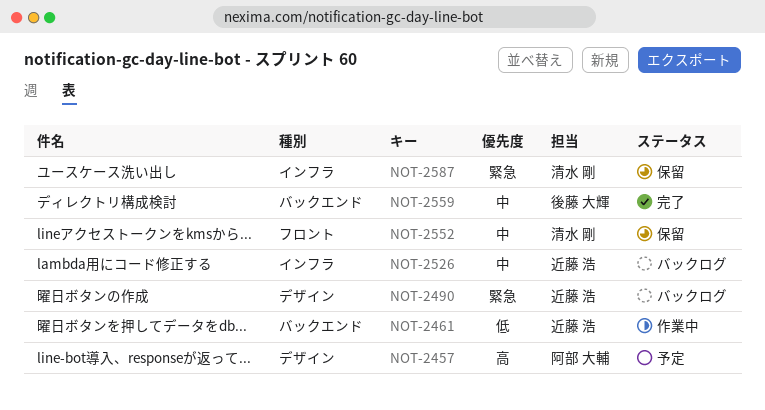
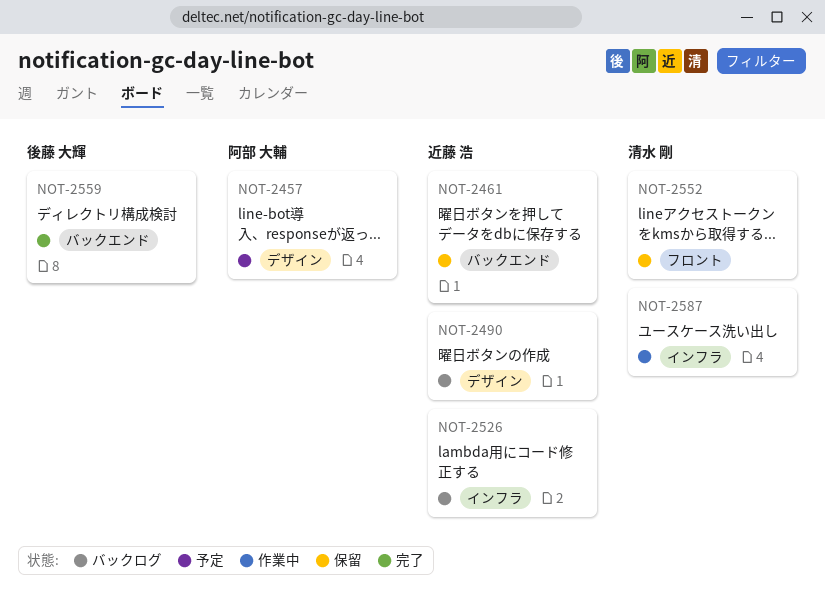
NOT-2461, status: 作業中 -> 保留
NOT-2587, status: 保留 -> 作業中

